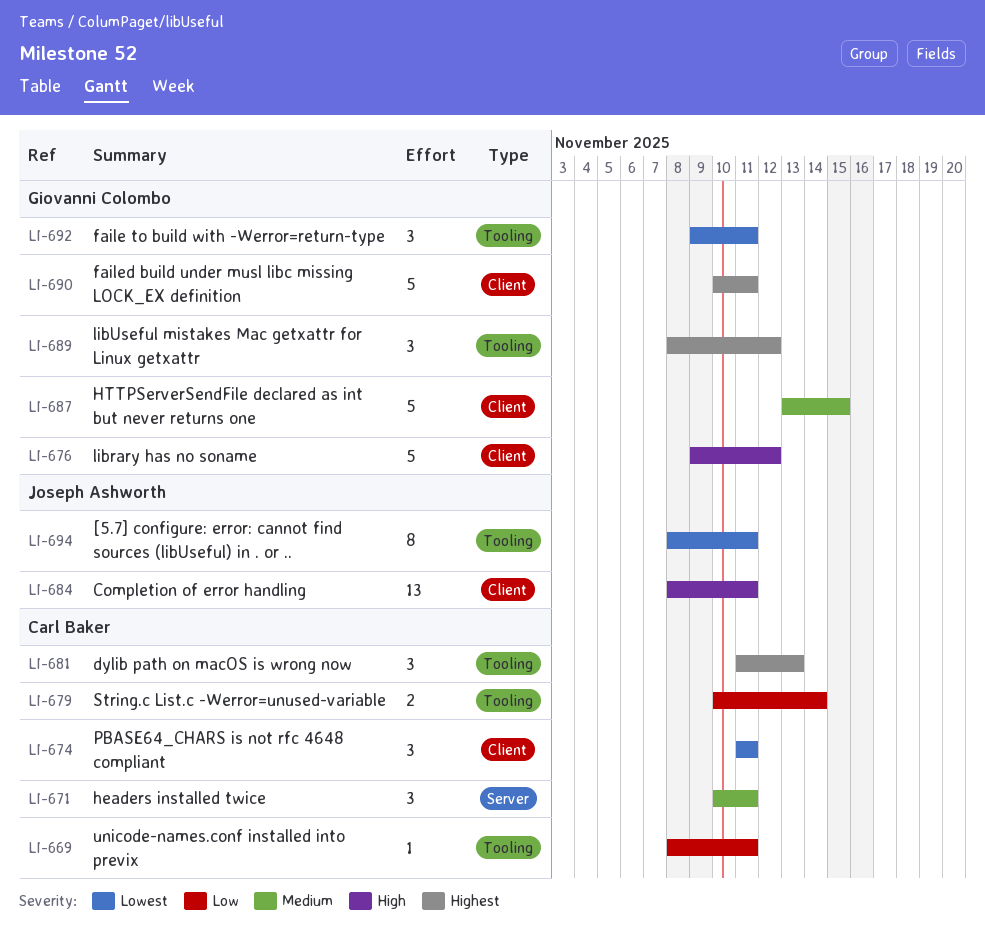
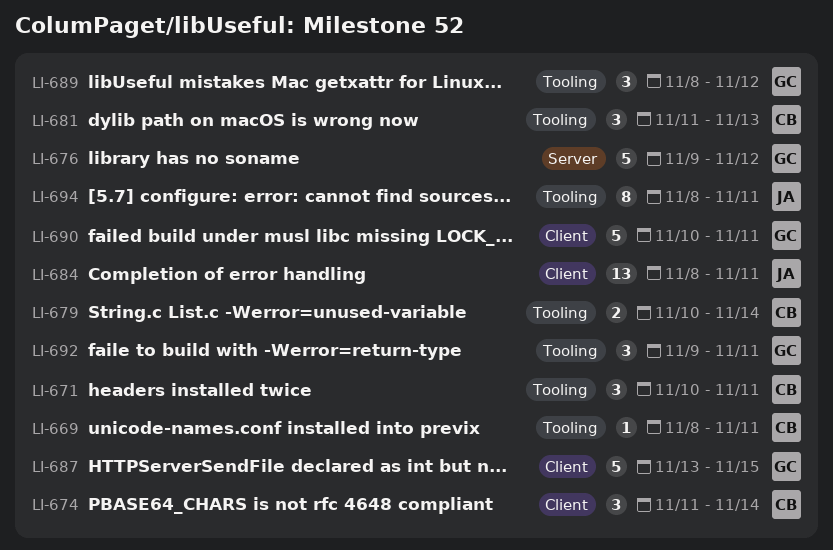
LI-671, label: Server -> Tooling
LI-674, due: Nov 11 -> Nov 14
LI-676, label: Client -> Server

